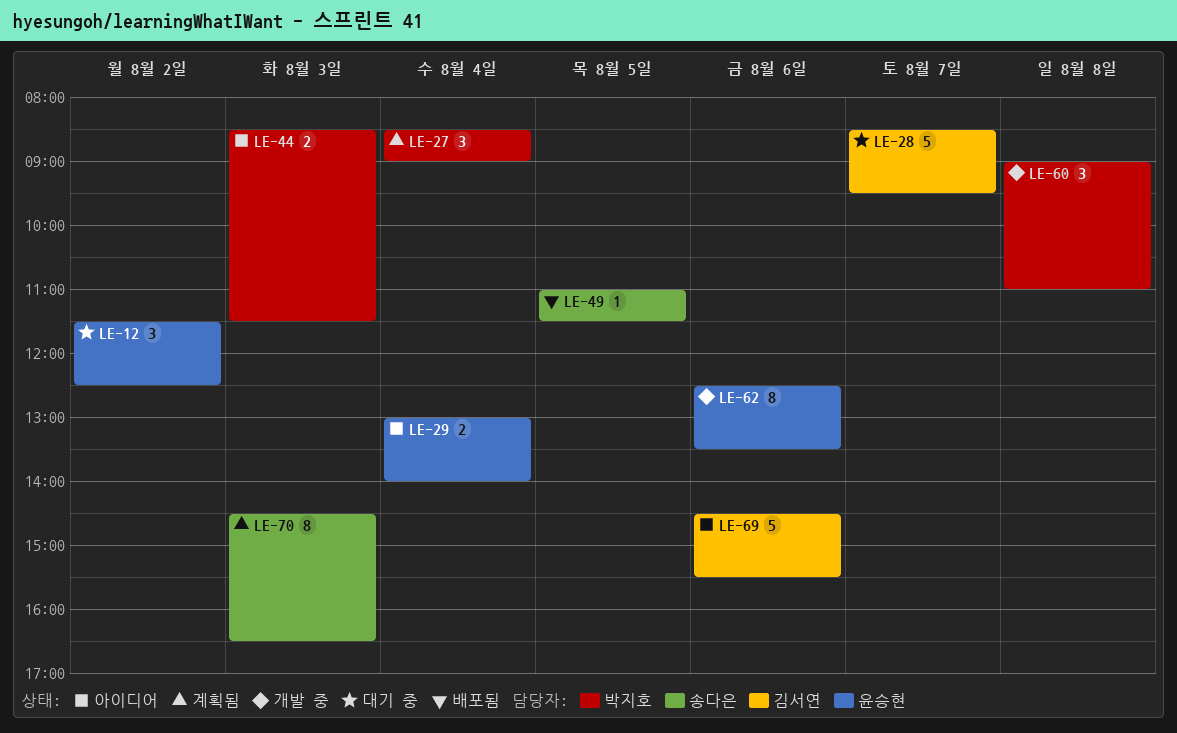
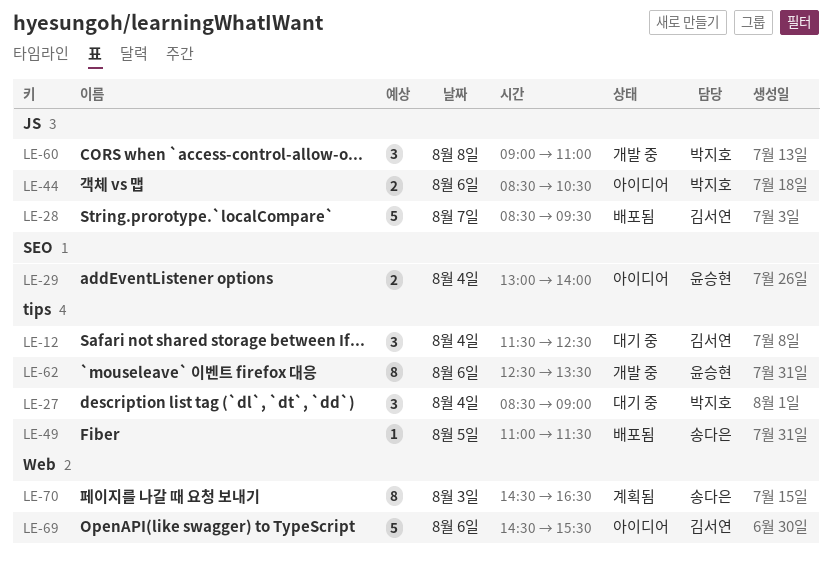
LE-12, owner: 윤승현 -> 김서연
LE-12, day: Aug 2 -> Aug 4
LE-27, status: 계획됨 -> 대기 중
LE-28, status: 대기 중 -> 배포됨
LE-44, day: Aug 3 -> Aug 6
LE-44, ends: 11:30 -> 10:30

